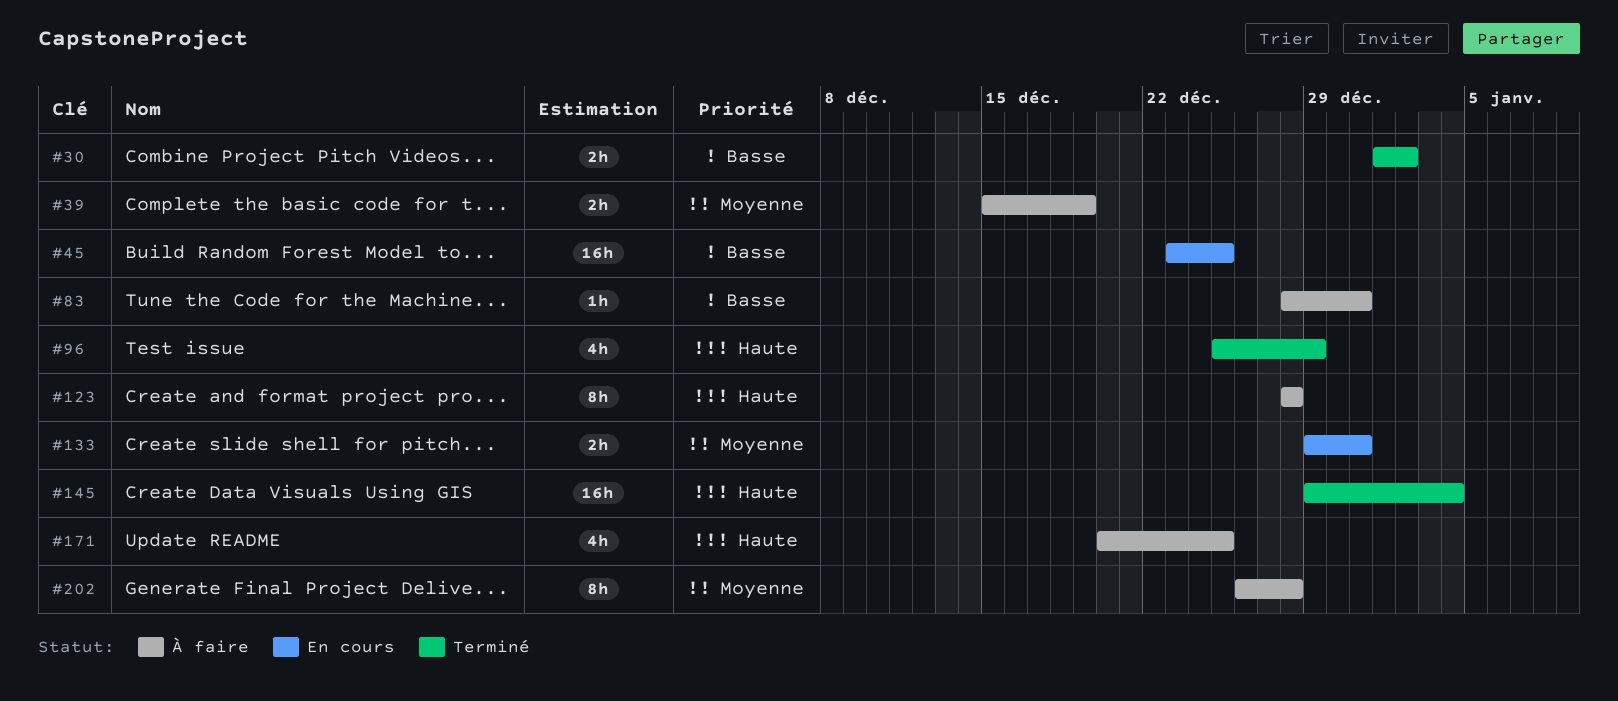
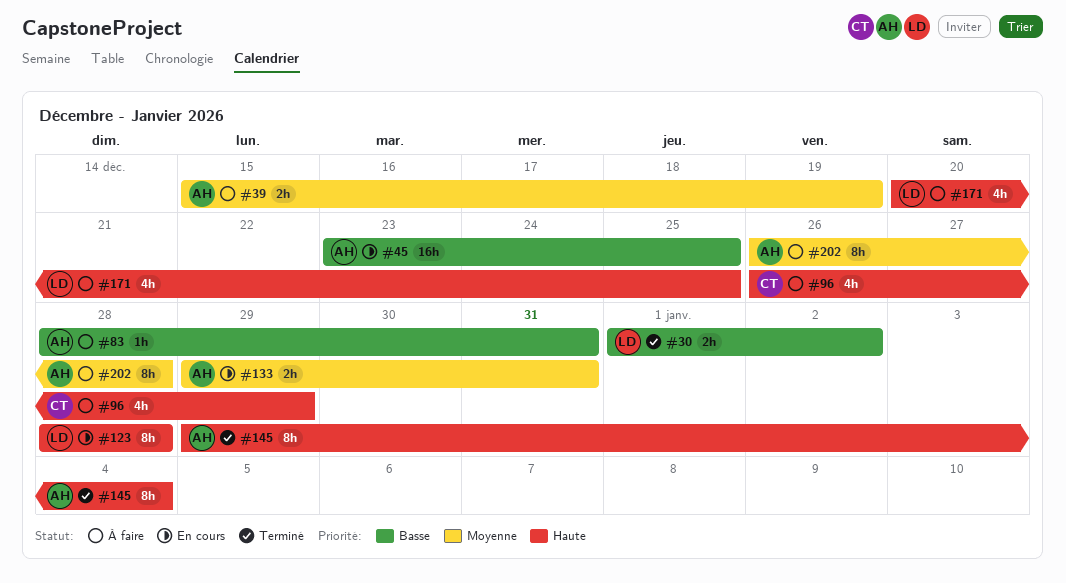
#96, status: Terminé -> À faire
#96, start: Dec 25 -> Dec 26
#123, status: À faire -> En cours
#145, estimate: 16h -> 8h

